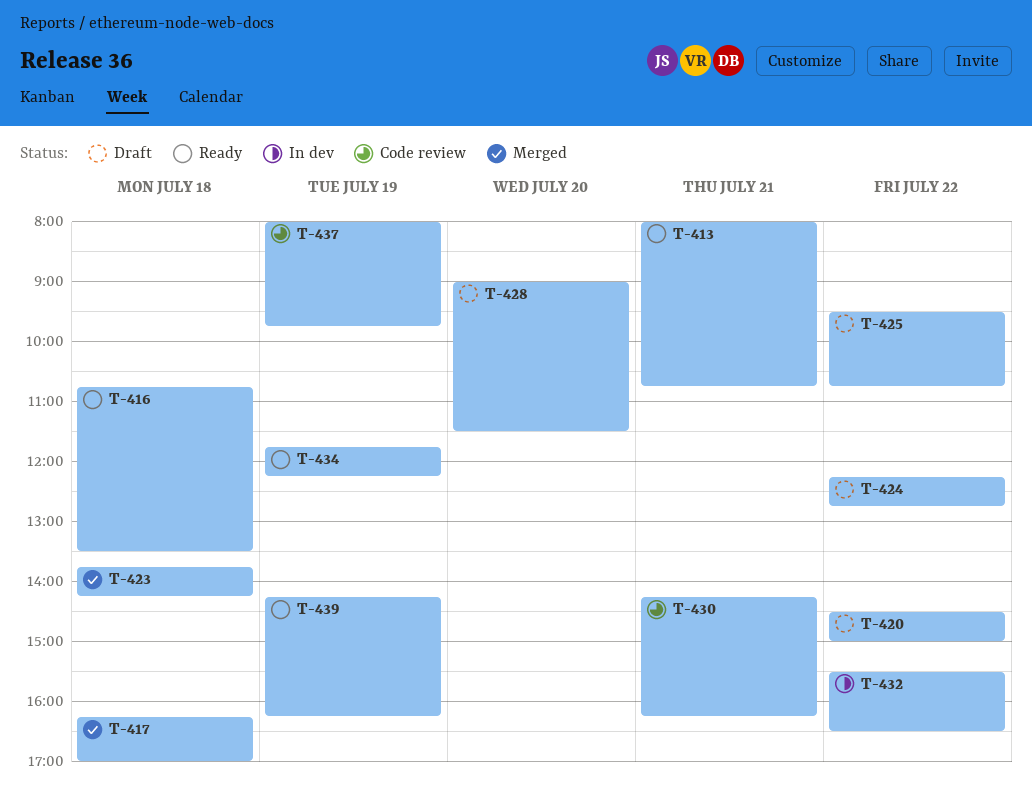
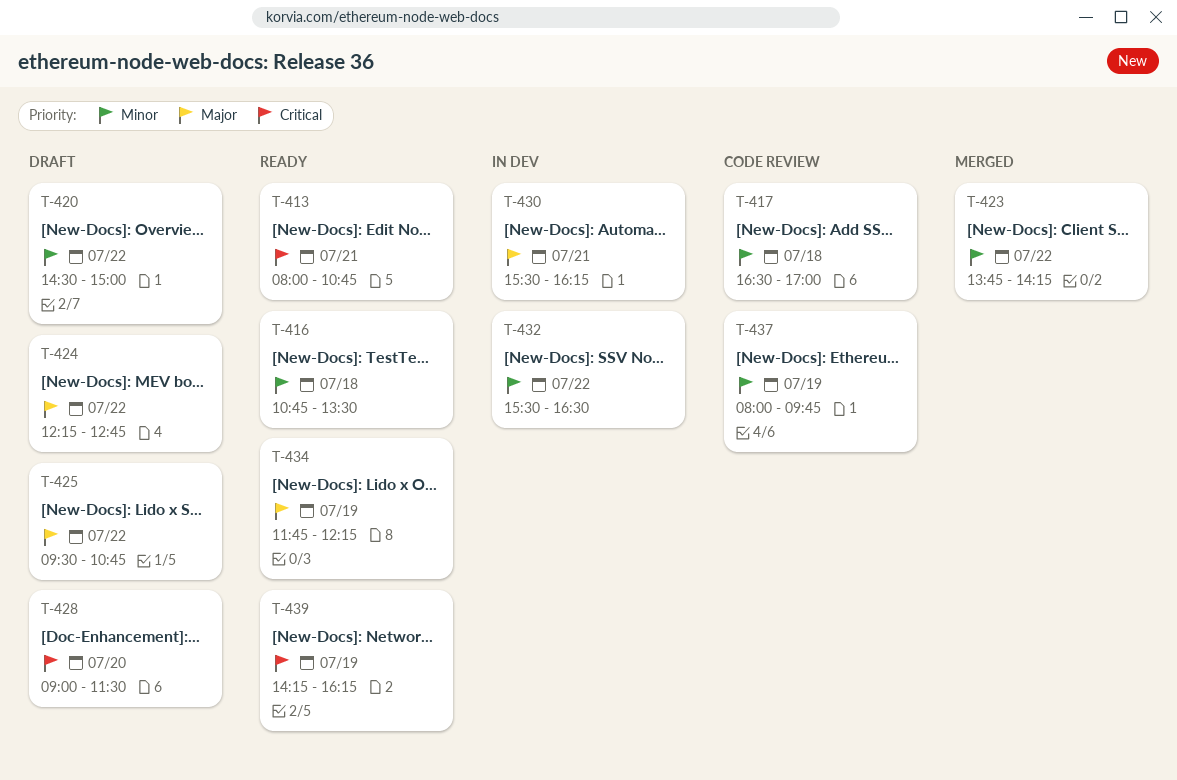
T-417, status: Merged -> Code review
T-417, begins: 16:15 -> 16:30
T-423, day: Jul 18 -> Jul 22
T-430, status: Code review -> In dev
T-430, begins: 14:15 -> 15:30

